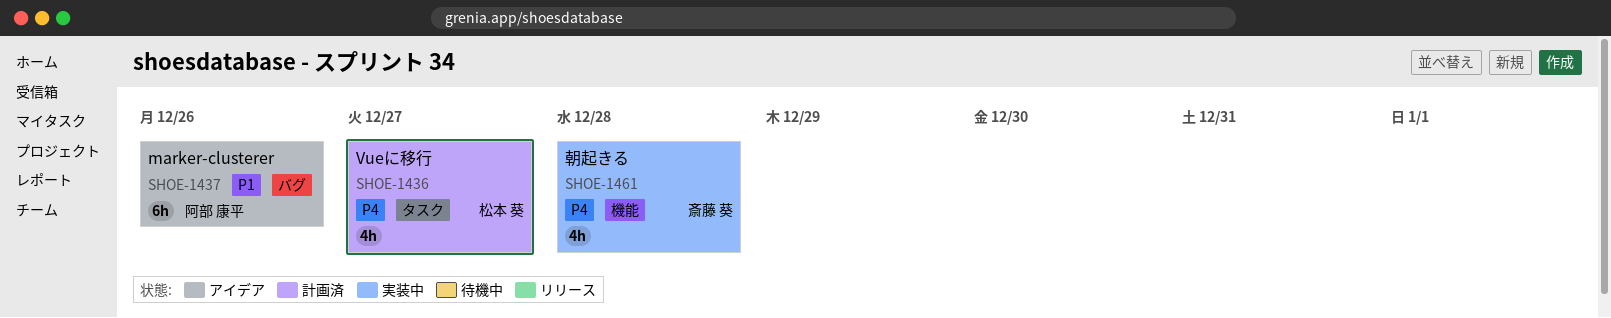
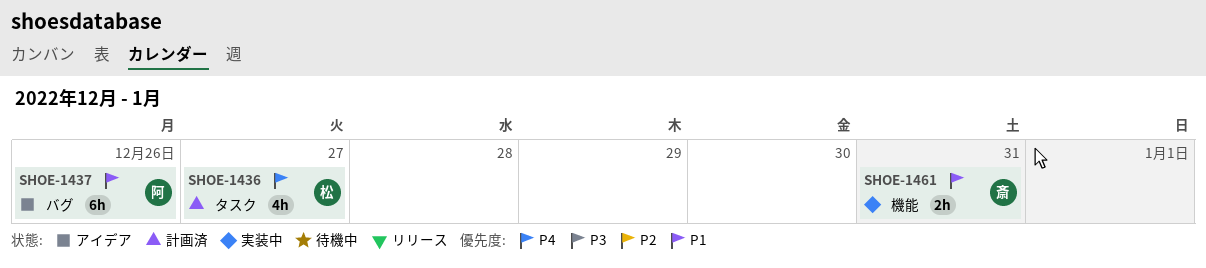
SHOE-1461, priority: P4 -> P1
SHOE-1461, estimate: 4h -> 2h
SHOE-1461, due: Dec 28 -> Dec 31

